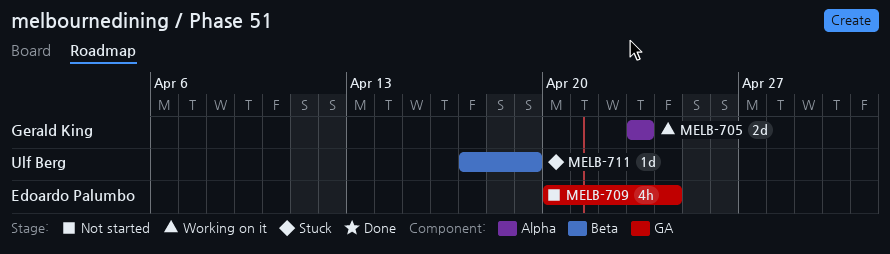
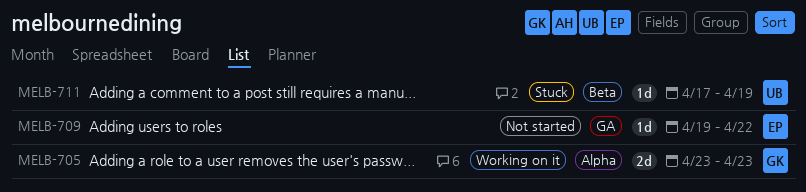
MELB-709, estimate: 4h -> 1d
MELB-709, start: Apr 20 -> Apr 19
MELB-709, due: Apr 24 -> Apr 22

